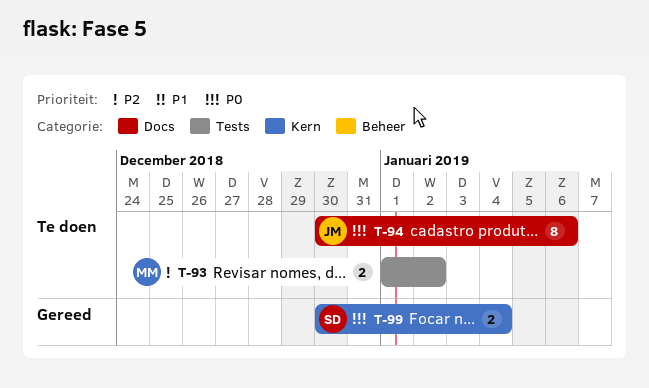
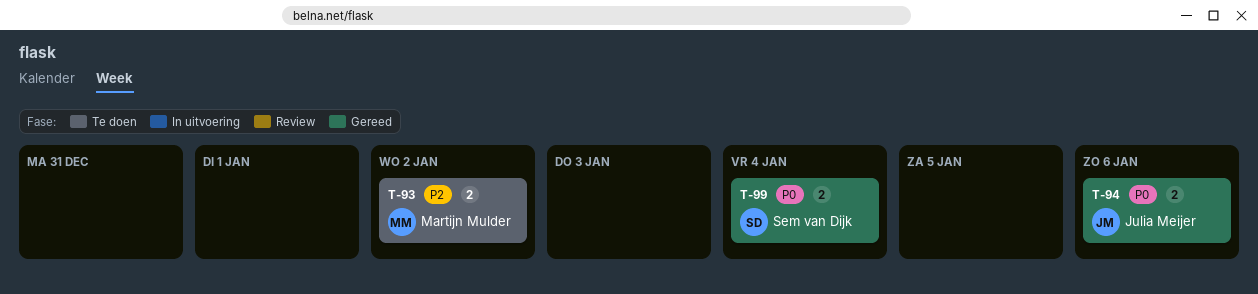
T-94, status: Te doen -> Gereed
T-94, estimate: 8 -> 2

